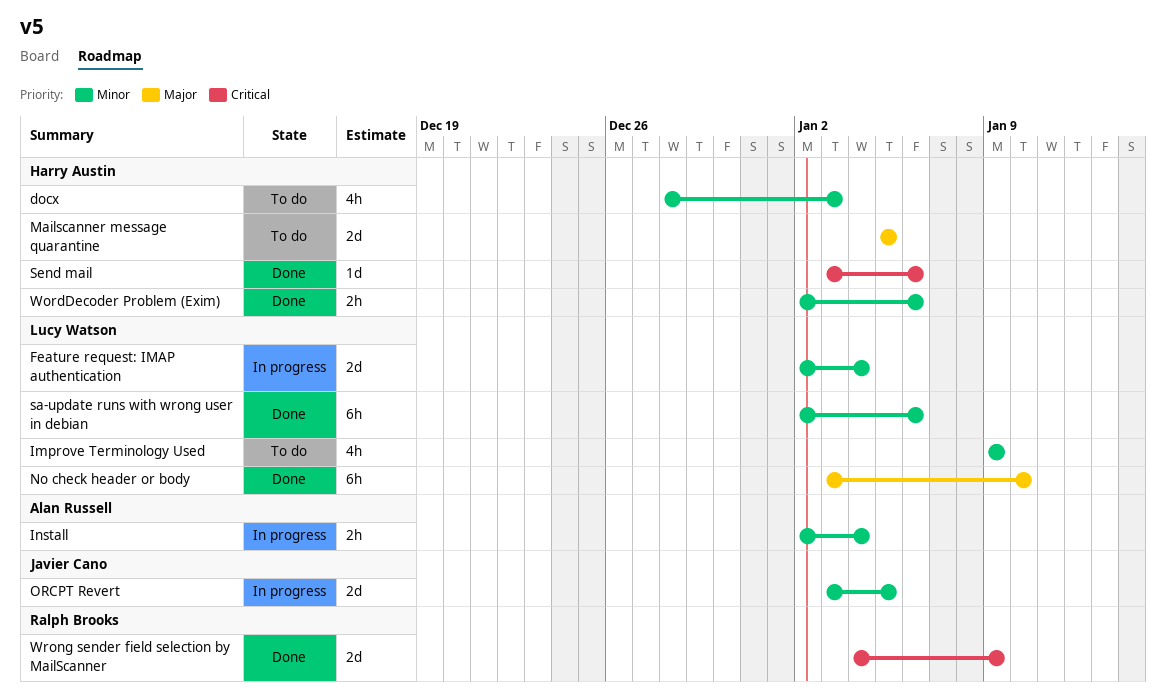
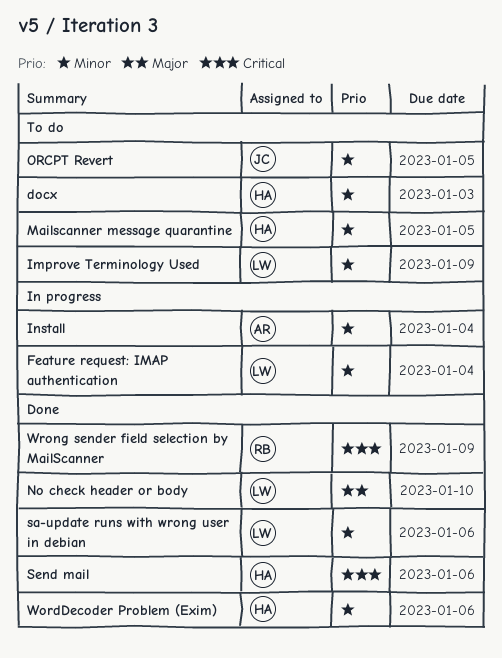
Mailscanner message quarantine, priority: Major -> Minor
ORCPT Revert, status: In progress -> To do

